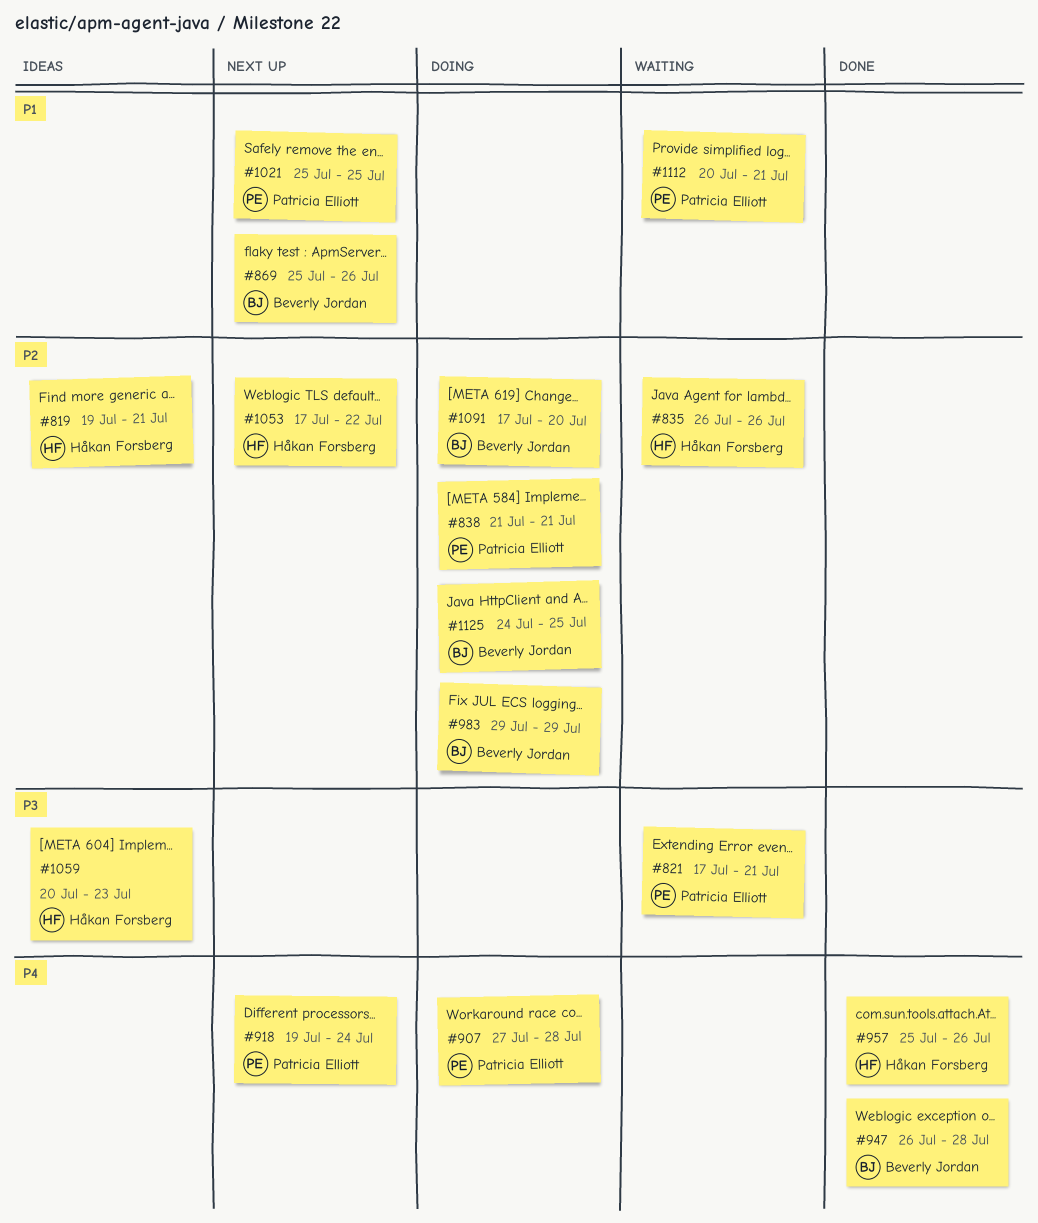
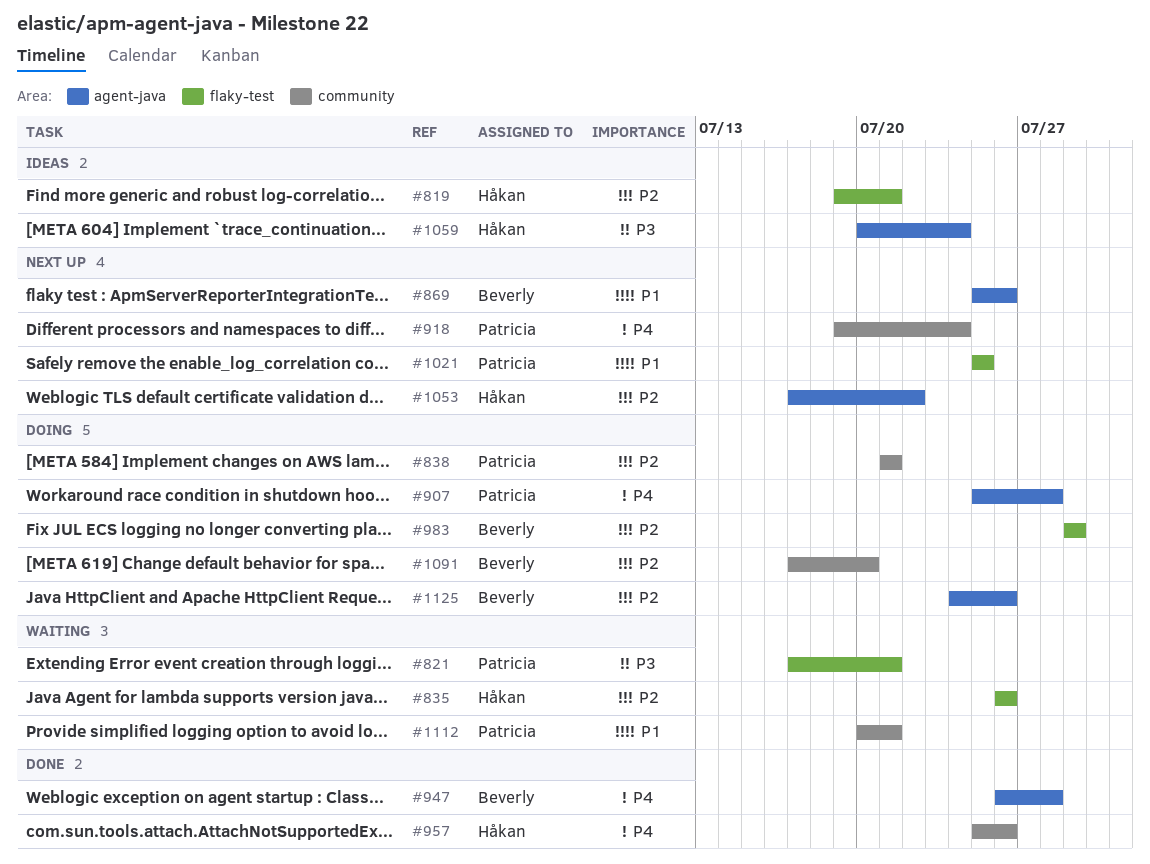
#907, start: Jul 27 -> Jul 25
#1059, due: Jul 23 -> Jul 24
#1125, due: Jul 25 -> Jul 26

